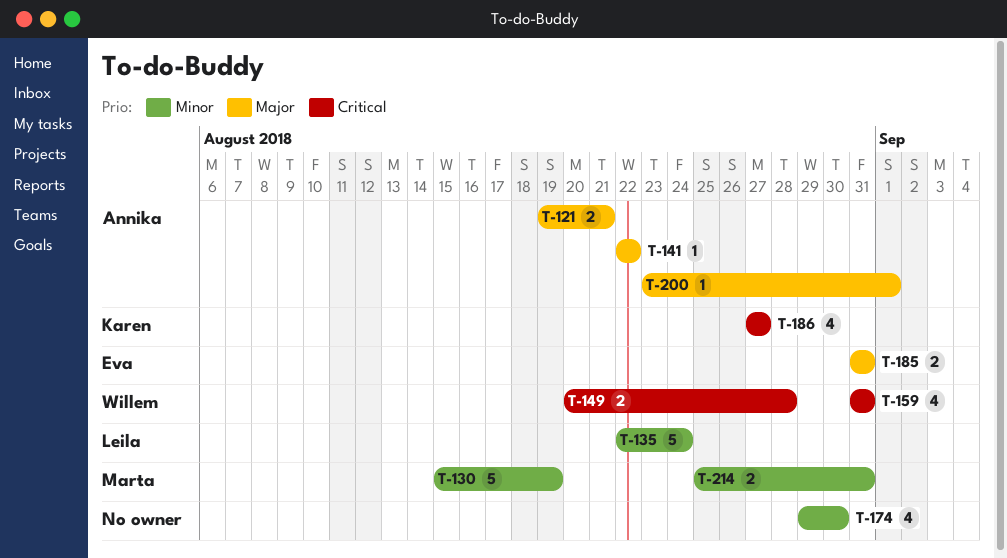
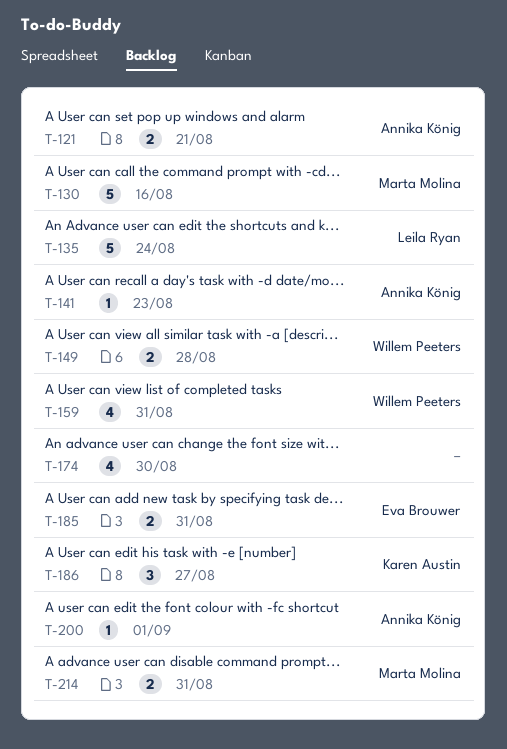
T-130, due: Aug 19 -> Aug 16
T-141, due: Aug 22 -> Aug 23
T-186, estimate: 4 -> 3

